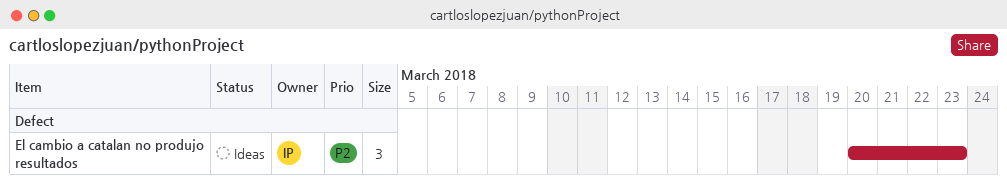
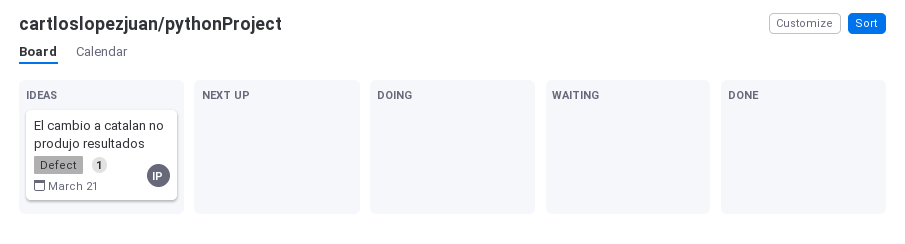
El cambio a catalan no produjo resultados, estimate: 3 -> 1
El cambio a catalan no produjo resultados, due: Mar 23 -> Mar 21

